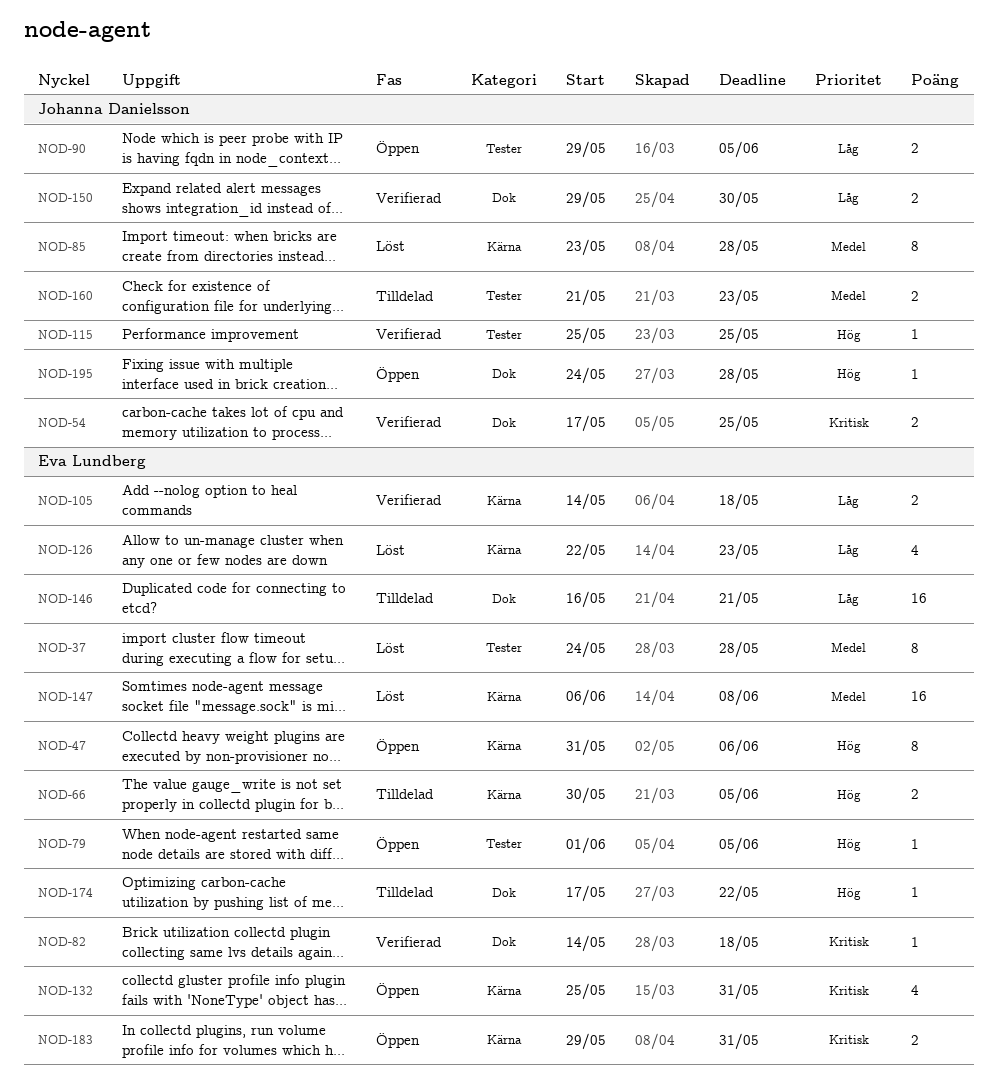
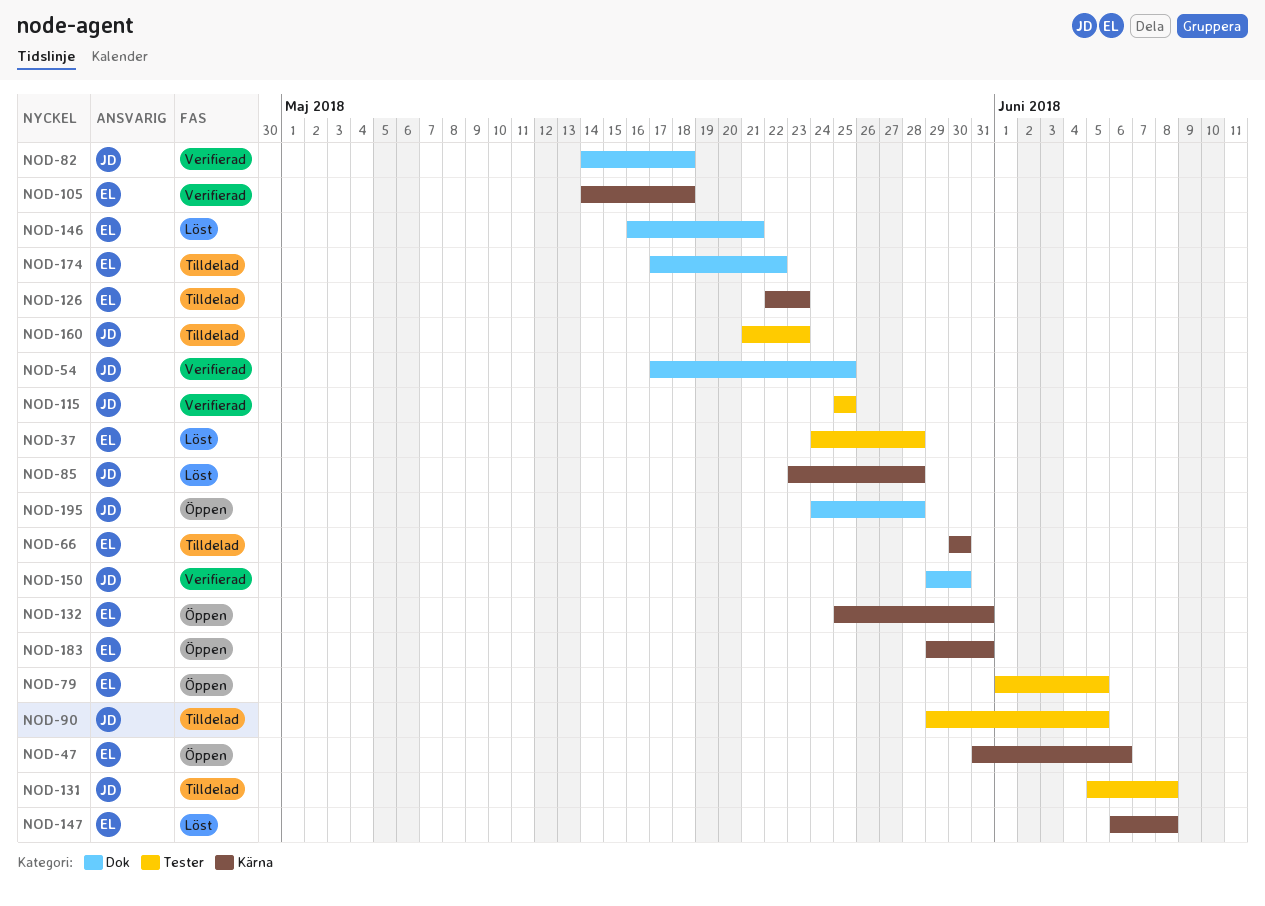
NOD-66, due: Jun 5 -> May 30
NOD-82, owner: Eva Lundberg -> Johanna Danielsson
NOD-90, status: Öppen -> Tilldelad
NOD-126, status: Löst -> Tilldelad
NOD-131: none -> present
NOD-146, status: Tilldelad -> Löst

